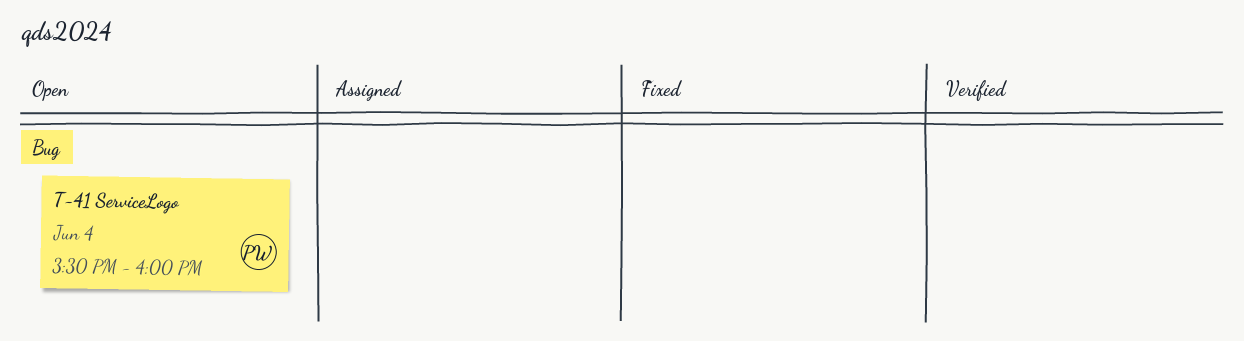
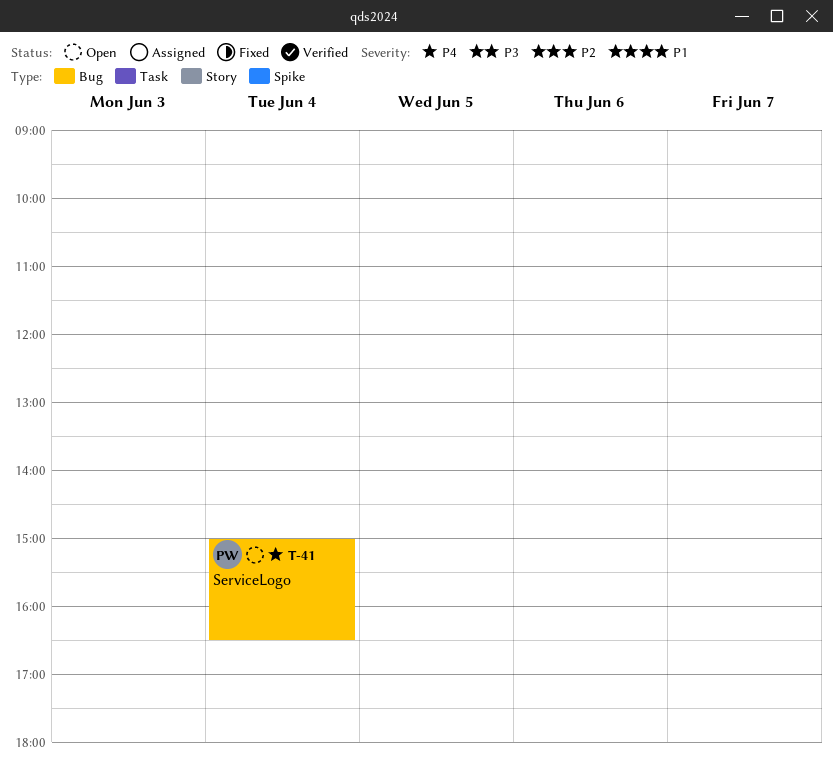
T-41, begins: 15:30 -> 15:00
T-41, ends: 16:00 -> 16:30

